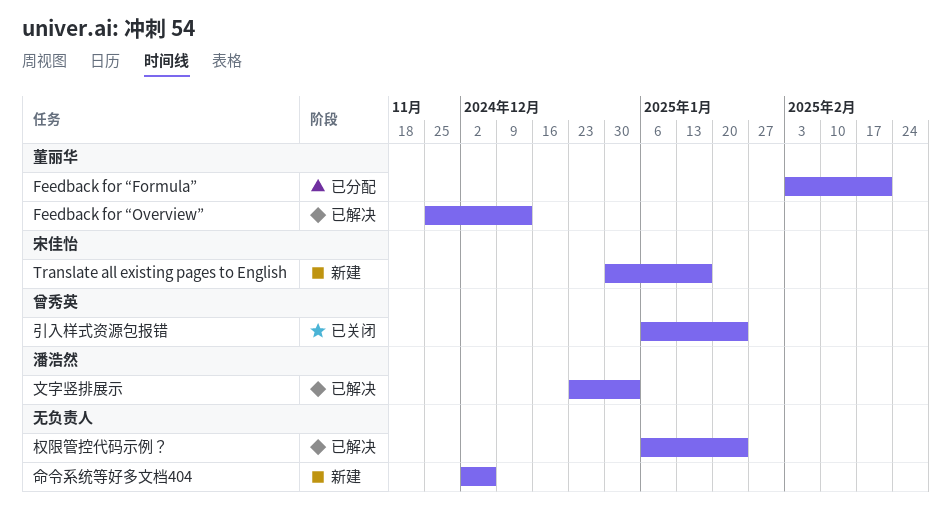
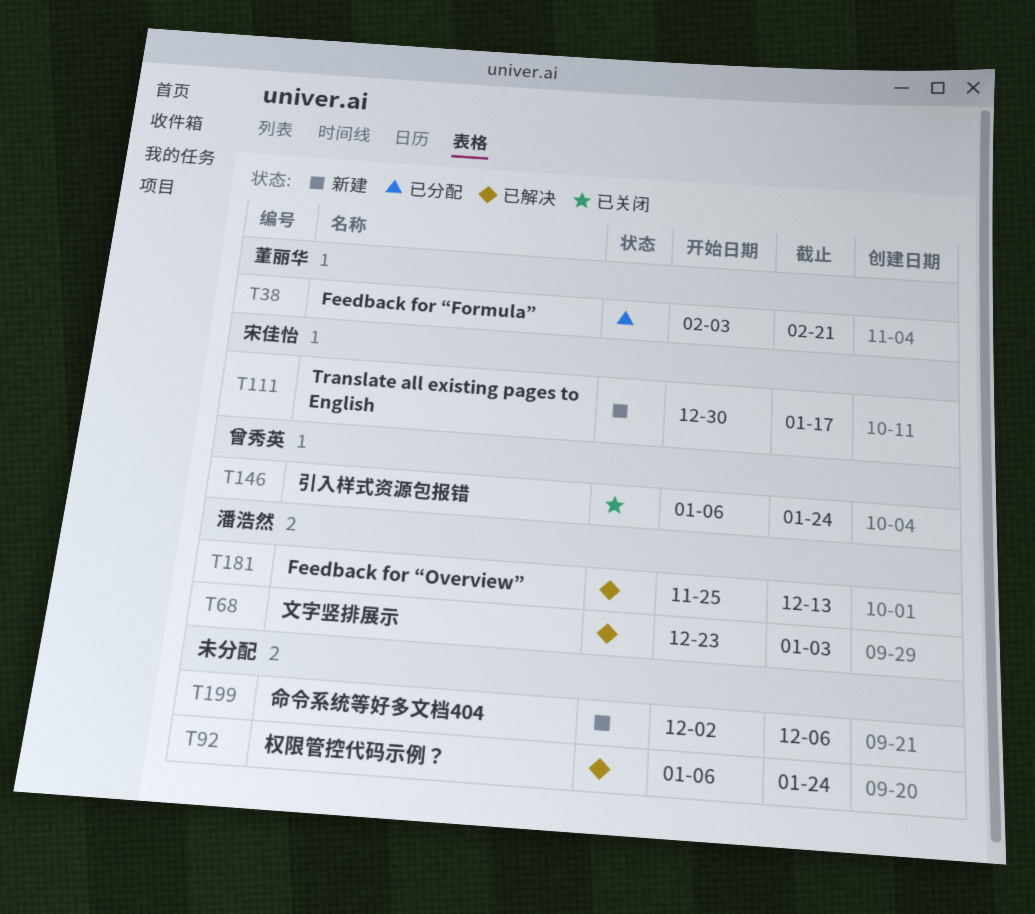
Feedback for “Overview”, owner: 董丽华 -> 潘浩然

